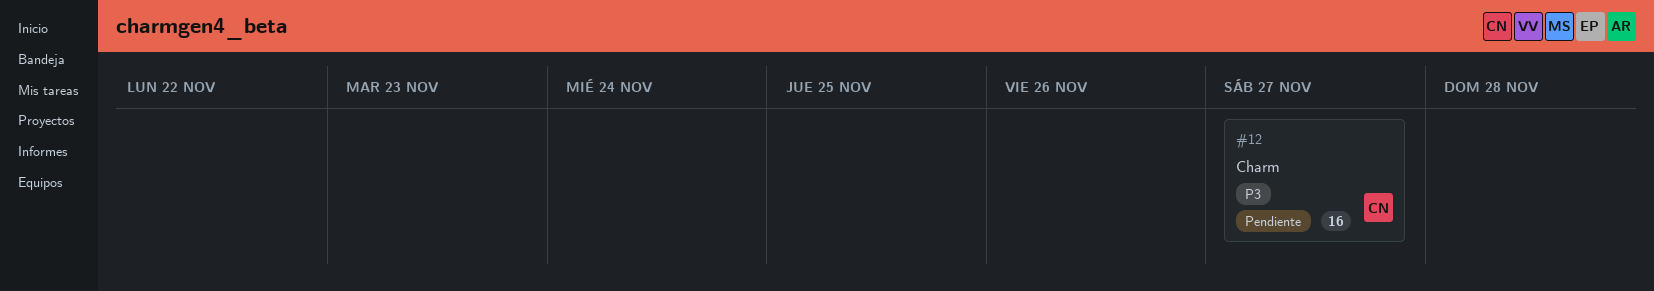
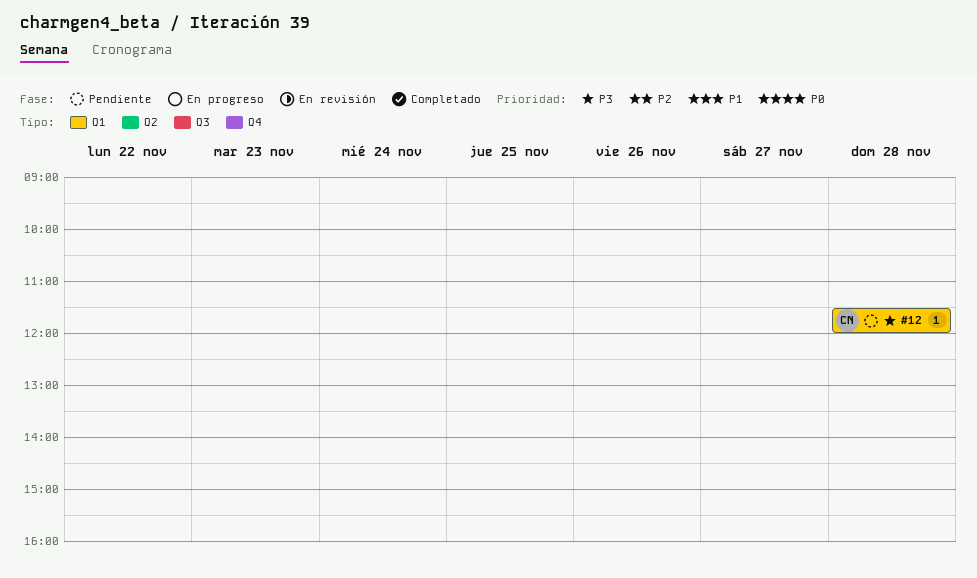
#12, estimate: 16 -> 1
#12, day: Nov 27 -> Nov 28

